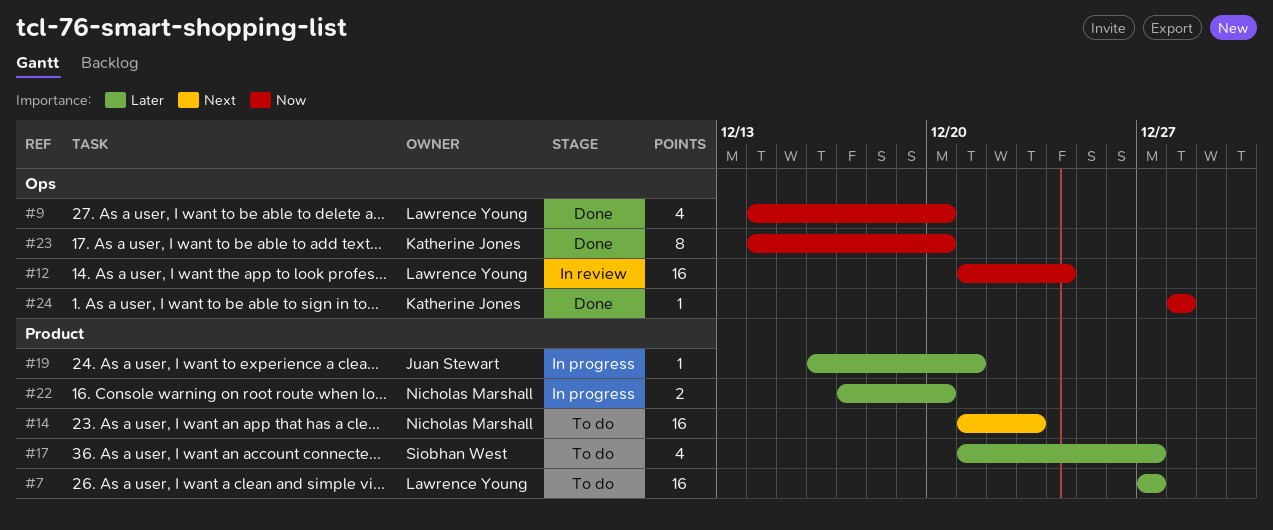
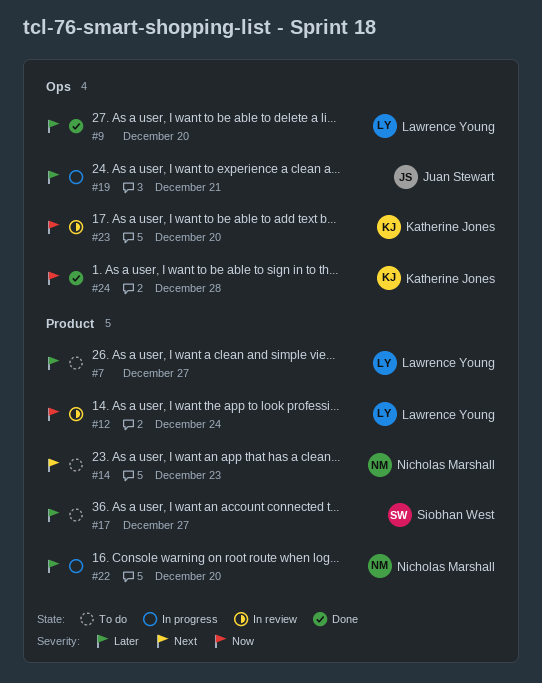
#9, priority: Now -> Later
#12, label: Ops -> Product
#19, label: Product -> Ops
#23, status: Done -> In review

